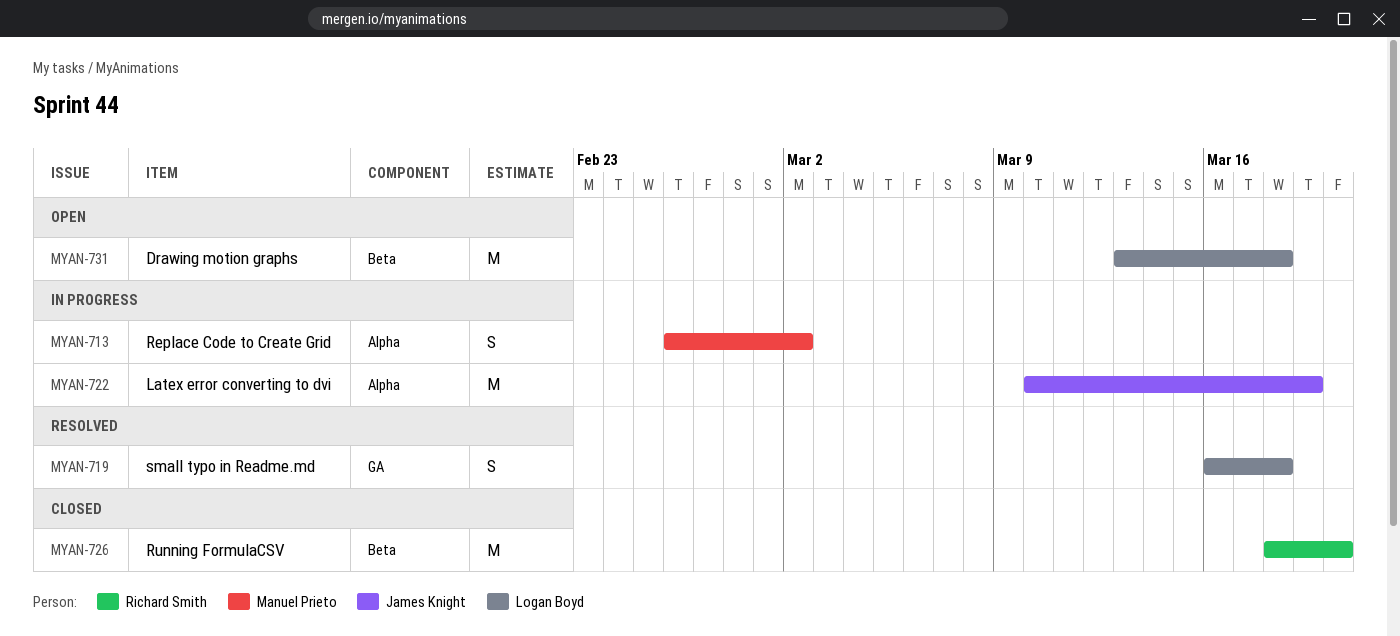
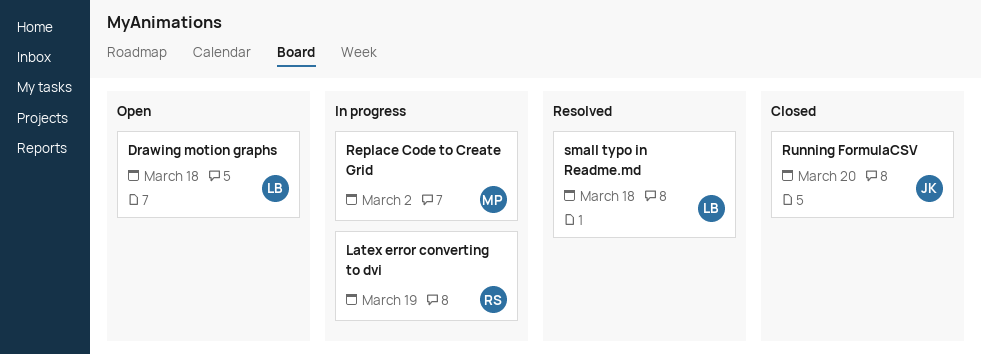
Latex error converting to dvi, owner: James Knight -> Richard Smith
Running FormulaCSV, owner: Richard Smith -> James Knight

